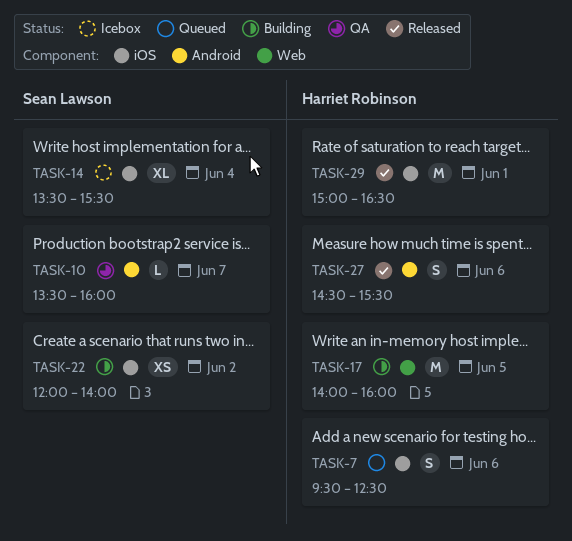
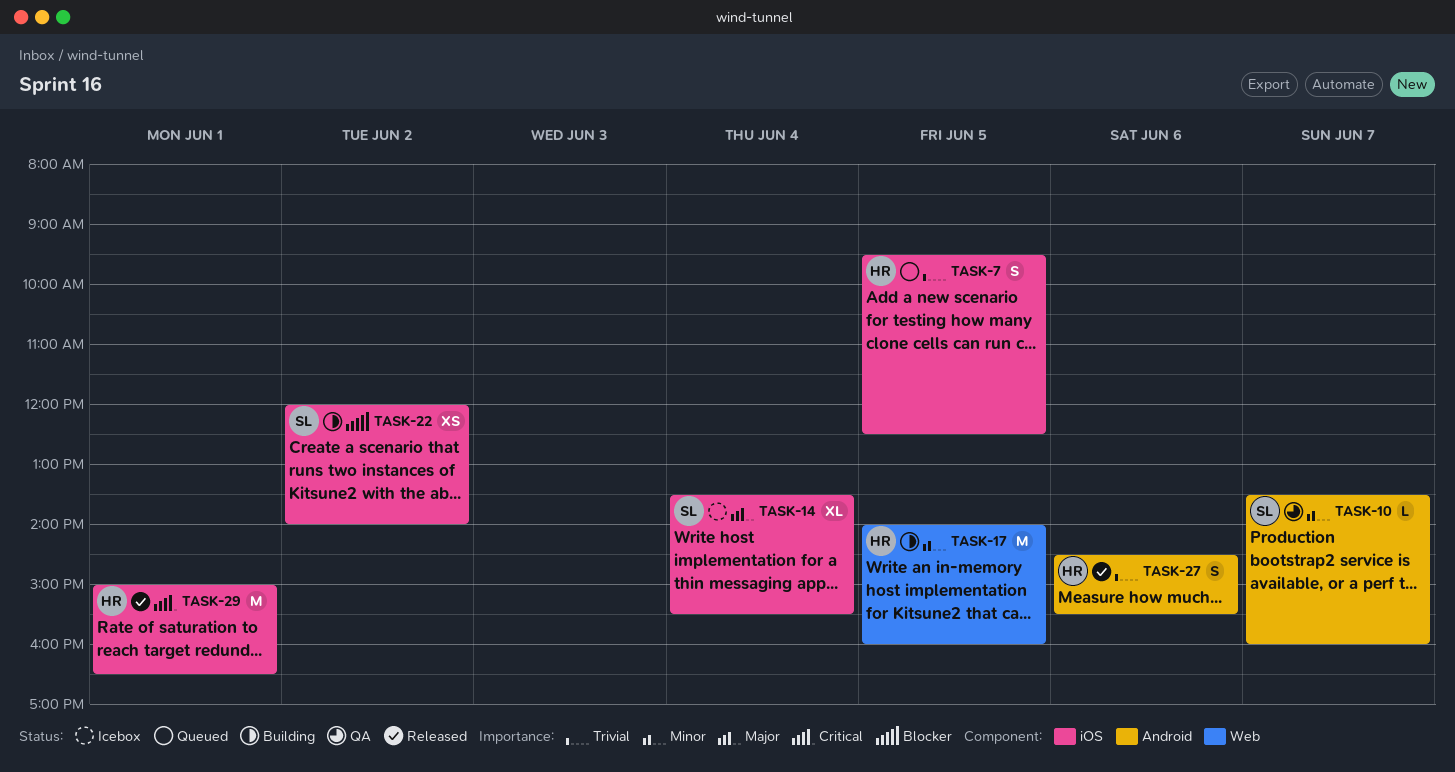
TASK-7, day: Jun 6 -> Jun 5

